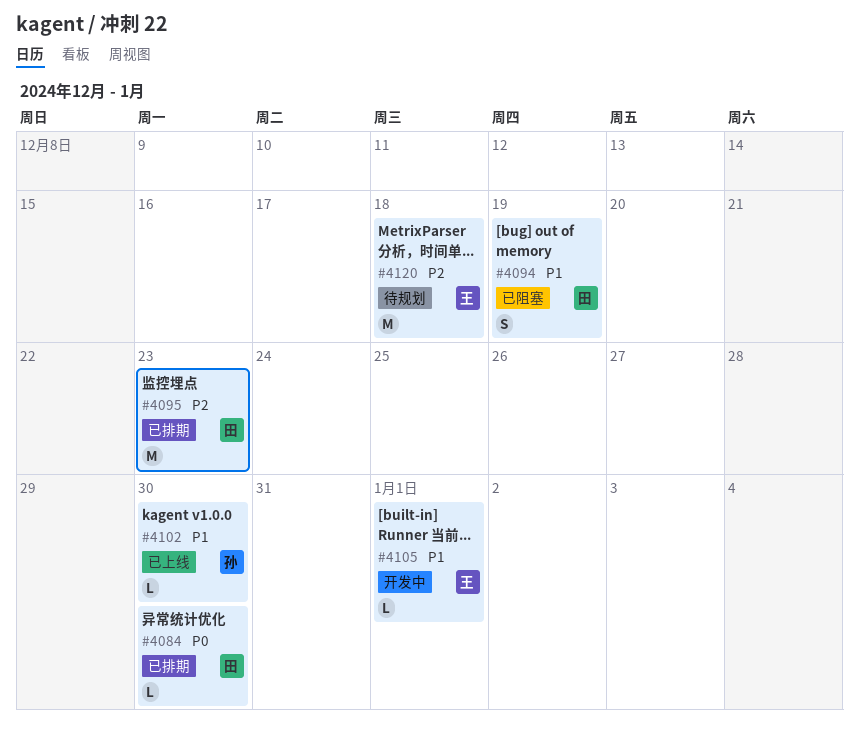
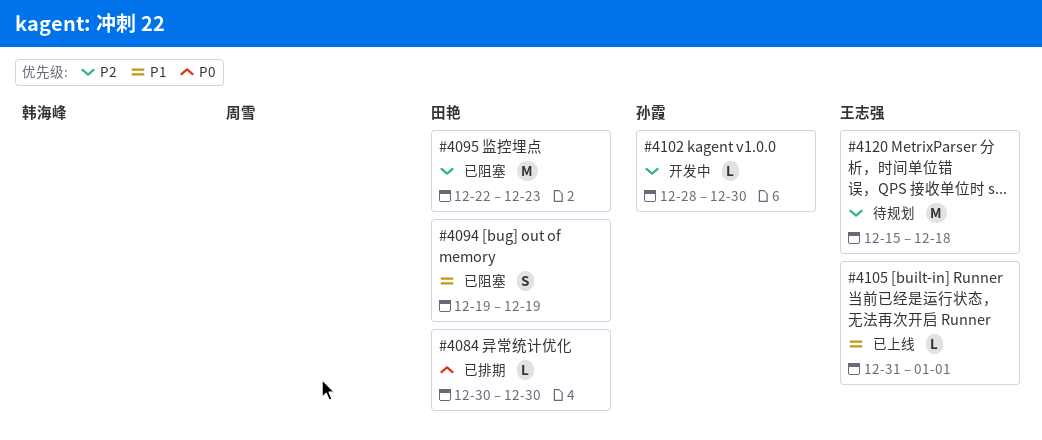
#4095, status: 已排期 -> 已阻塞
#4102, status: 已上线 -> 开发中
#4102, priority: P1 -> P2
#4105, status: 开发中 -> 已上线

